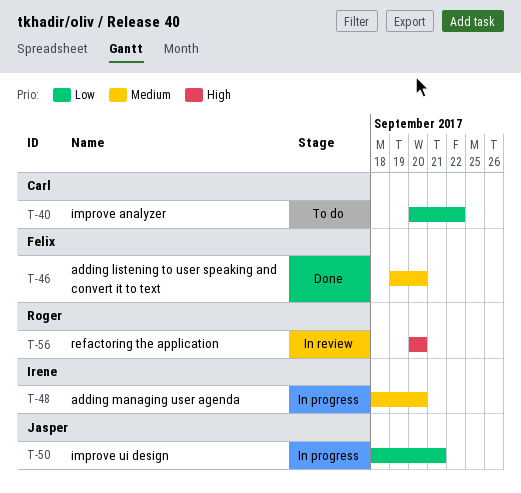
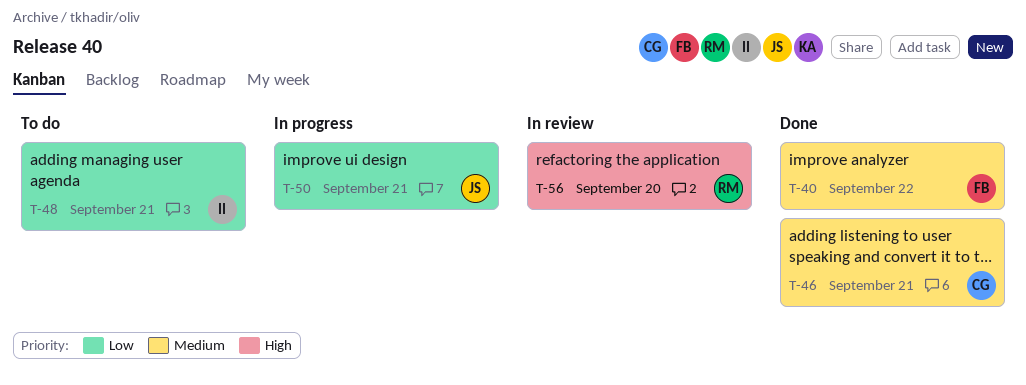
T-40, status: To do -> Done
T-40, owner: Carl -> Felix
T-40, priority: Low -> Medium
T-46, owner: Felix -> Carl
T-46, due: Sep 20 -> Sep 21
T-48, status: In progress -> To do
T-48, priority: Medium -> Low
T-48, due: Sep 20 -> Sep 21

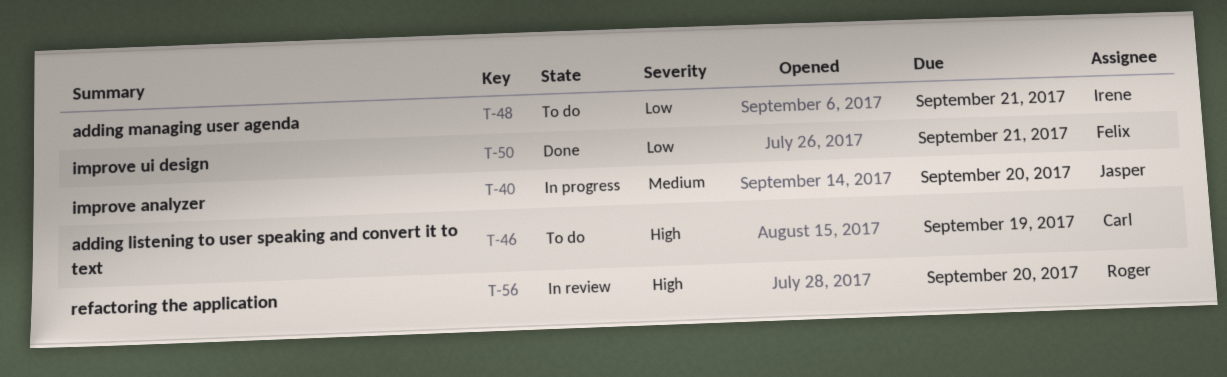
T-40, status: Done -> In progress
T-40, owner: Felix -> Jasper
T-40, due: Sep 22 -> Sep 20
T-46, status: Done -> To do
T-46, priority: Medium -> High
T-46, due: Sep 21 -> Sep 19
T-50, status: In progress -> Done
T-50, owner: Jasper -> Felix

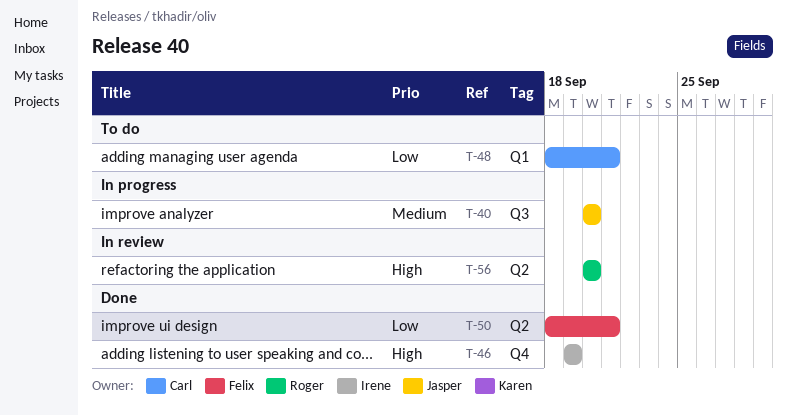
T-46, status: To do -> Done
T-46, owner: Carl -> Irene
T-48, owner: Irene -> Carl

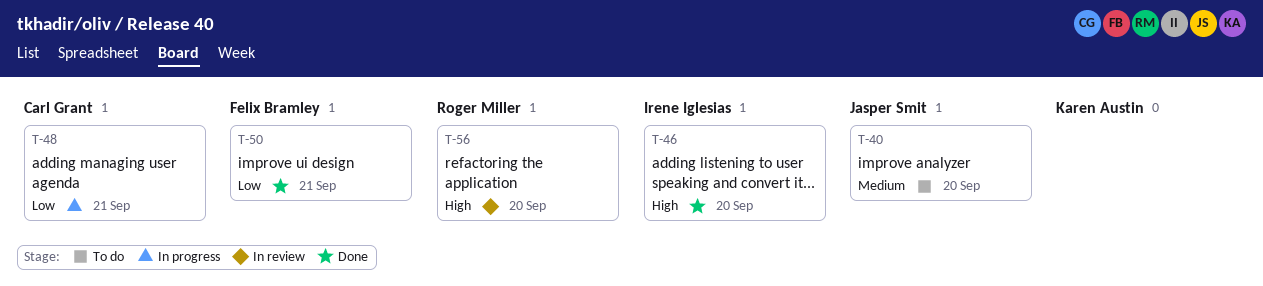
T-40, status: In progress -> To do
T-46, due: Sep 19 -> Sep 20
T-48, status: To do -> In progress

